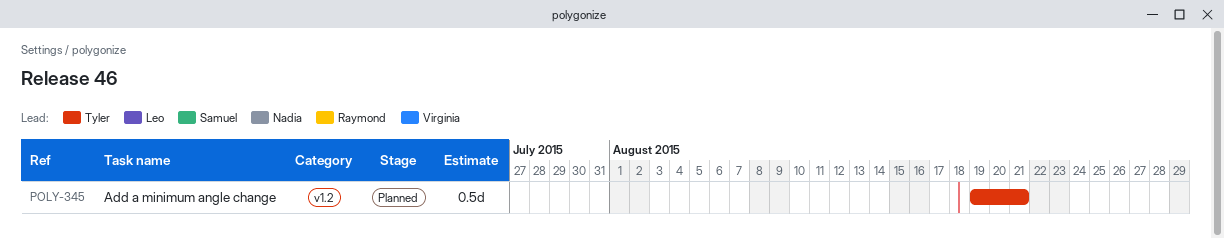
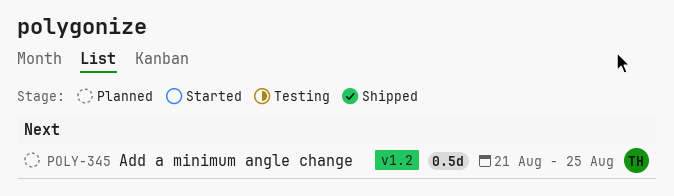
POLY-345, start: Aug 19 -> Aug 21
POLY-345, due: Aug 21 -> Aug 25

